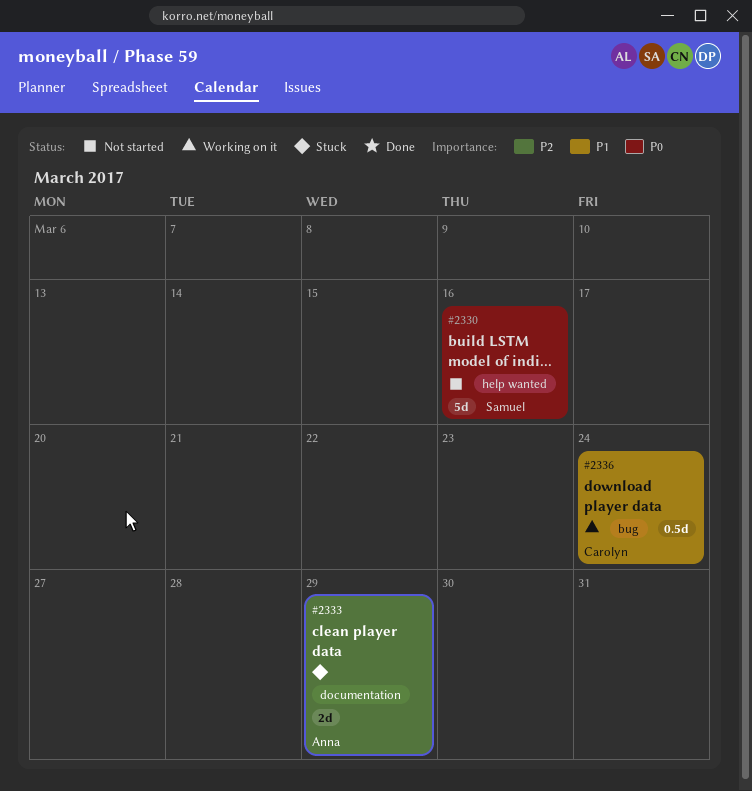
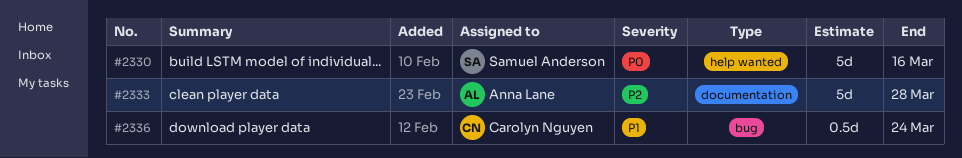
#2333, estimate: 2d -> 5d
#2333, due: Mar 29 -> Mar 28

